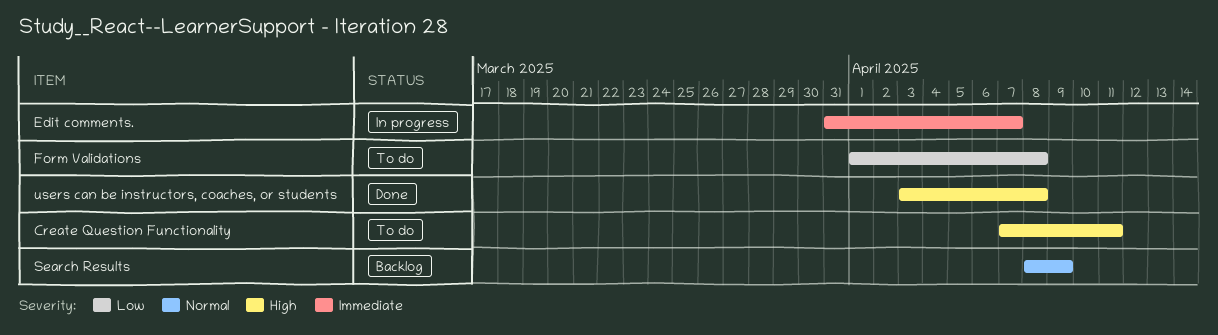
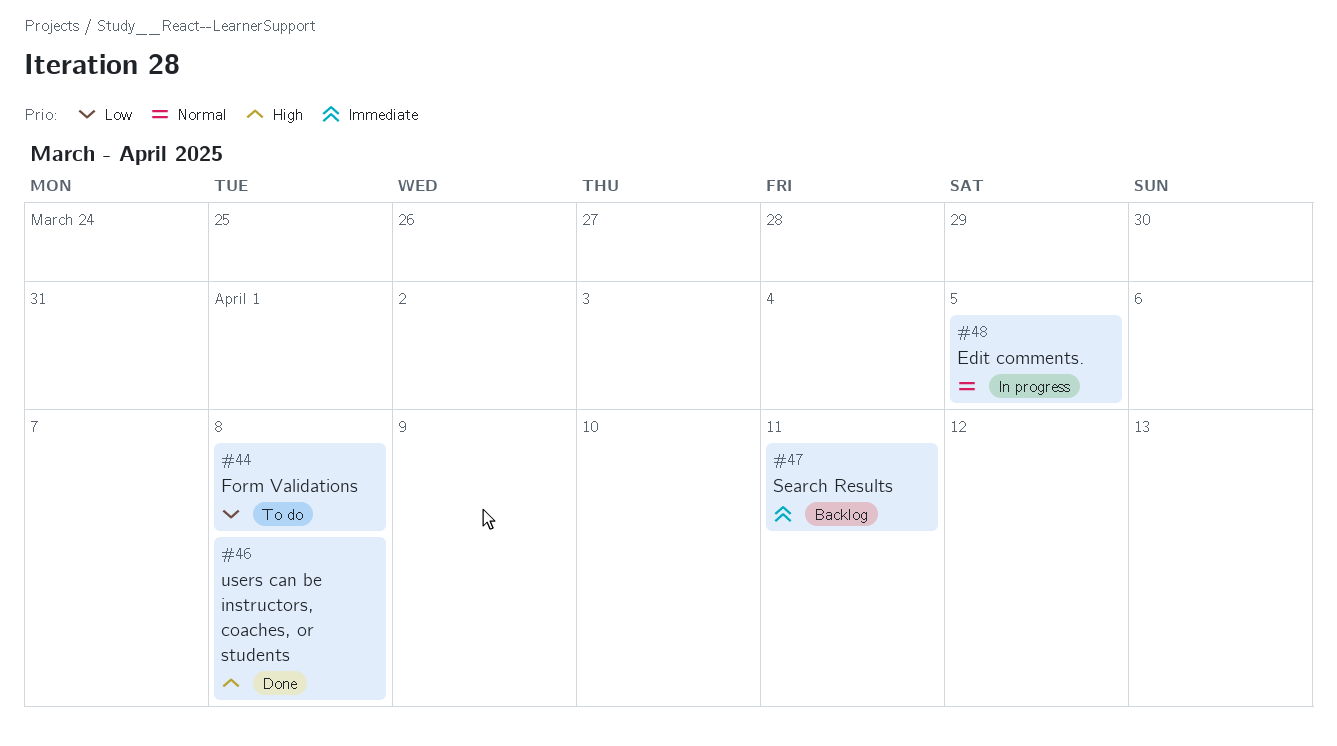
Create Question Functionality: present -> none
Edit comments., priority: Immediate -> Normal
Edit comments., due: Apr 7 -> Apr 5
Search Results, priority: Normal -> Immediate
Search Results, due: Apr 9 -> Apr 11

